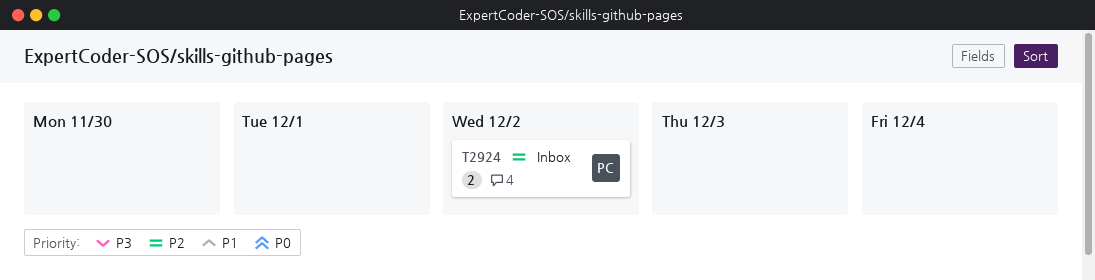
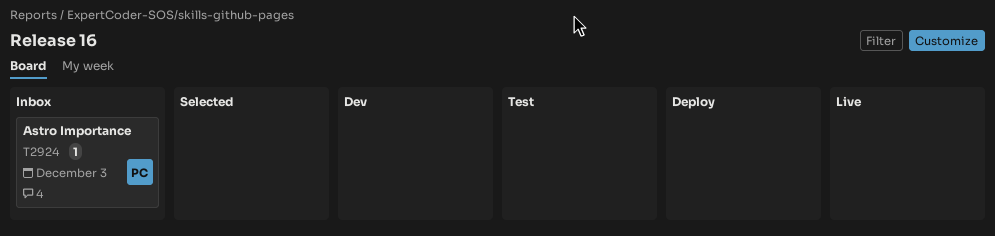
T2924, estimate: 2 -> 1
T2924, due: Dec 2 -> Dec 3

